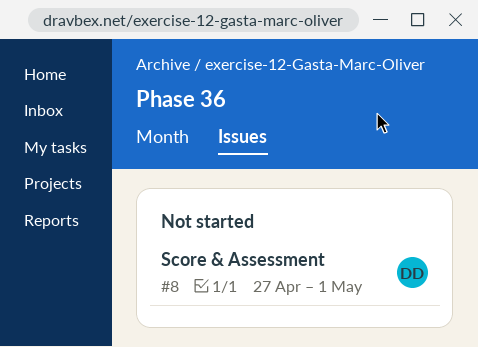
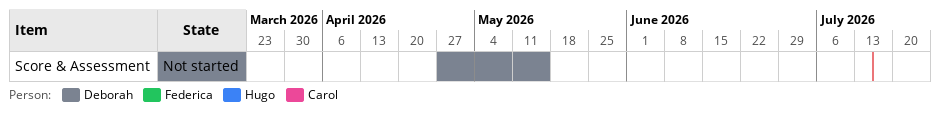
Score & Assessment, due: May 1 -> May 15

